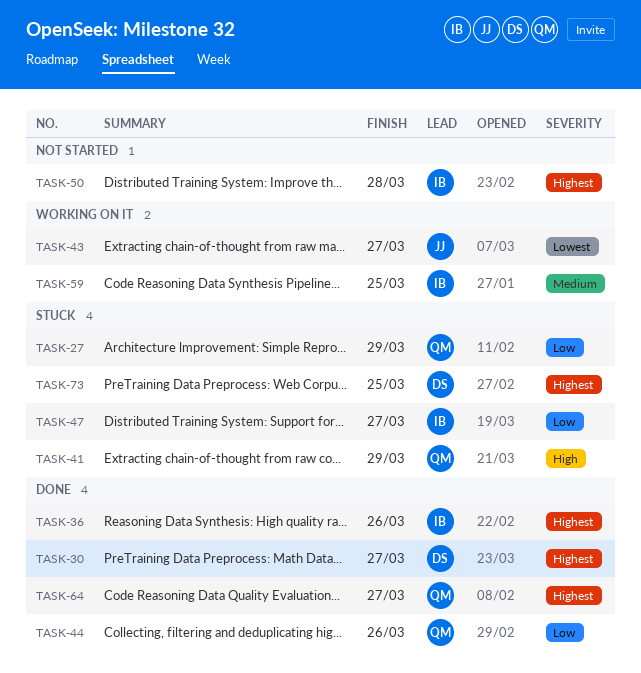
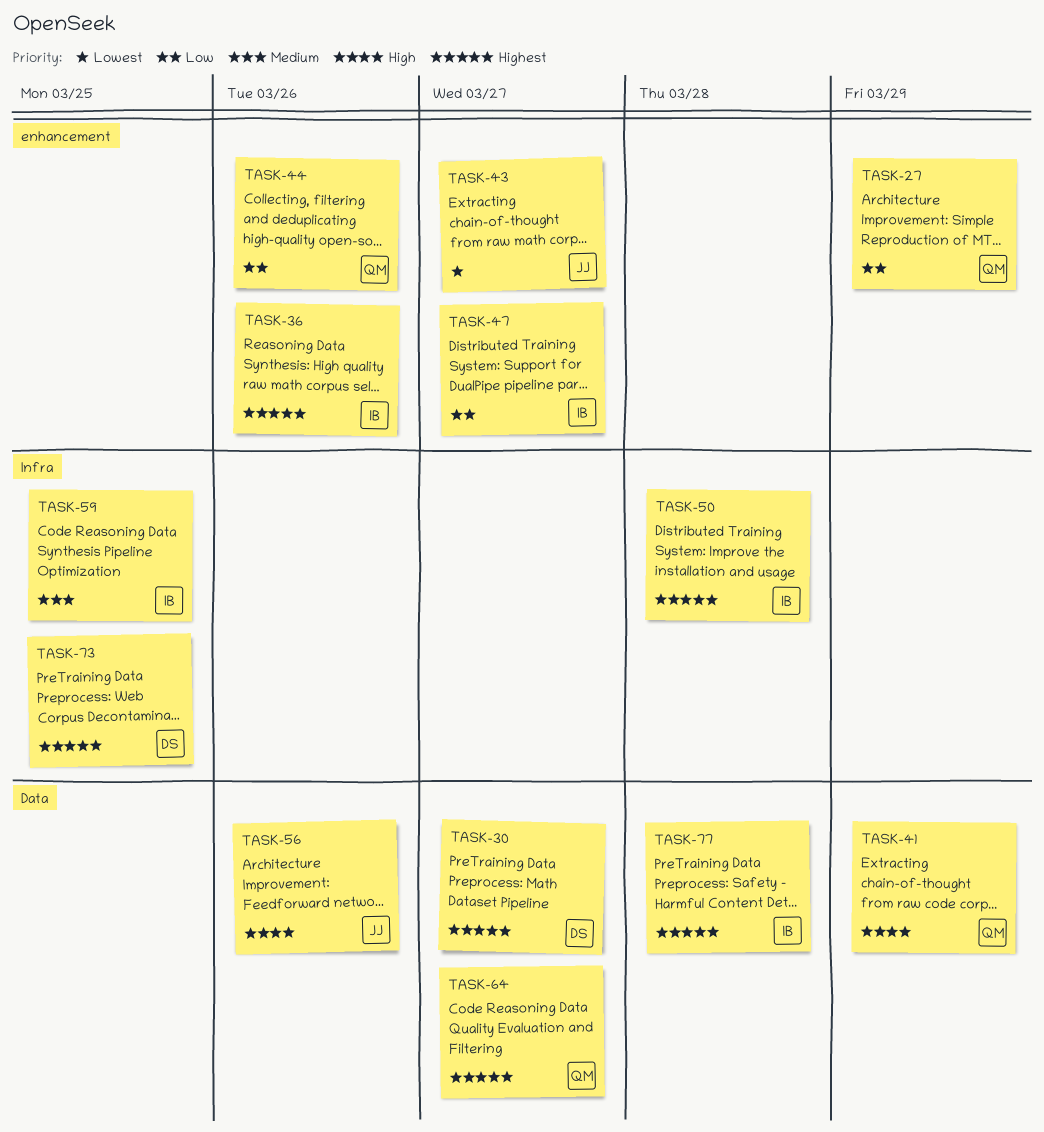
TASK-56: none -> present
TASK-77: none -> present

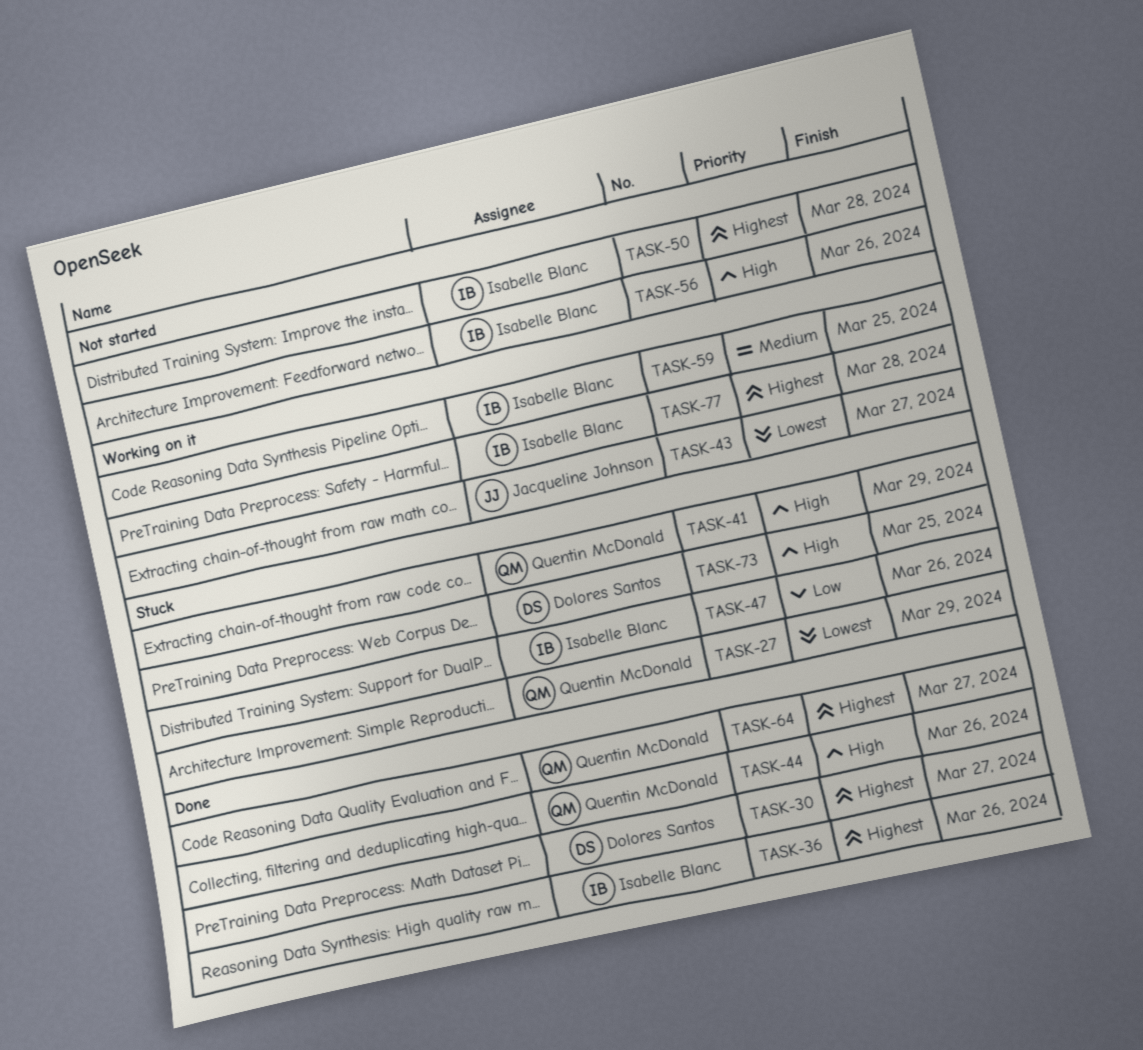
TASK-27, priority: Low -> Lowest
TASK-44, priority: Low -> High
TASK-47, due: Mar 27 -> Mar 26
TASK-56, owner: Jacqueline Johnson -> Isabelle Blanc
TASK-73, priority: Highest -> High

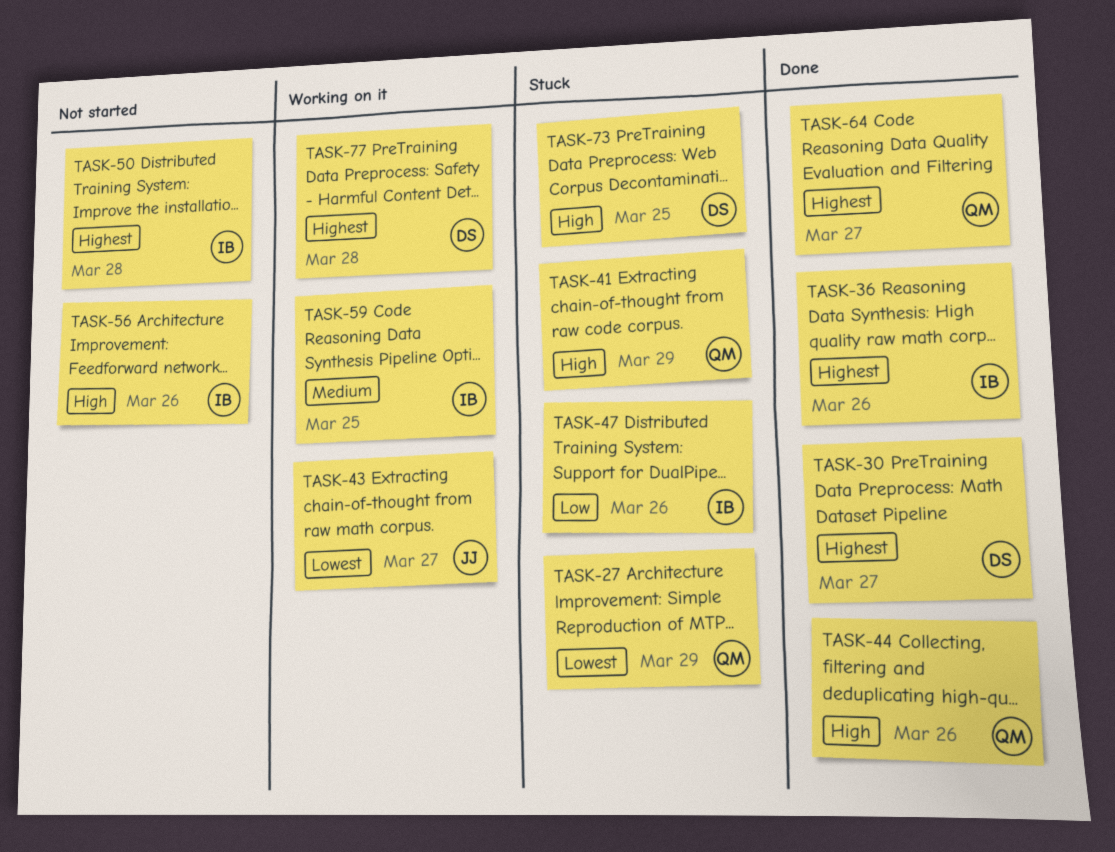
TASK-77, owner: Isabelle Blanc -> Dolores Santos

